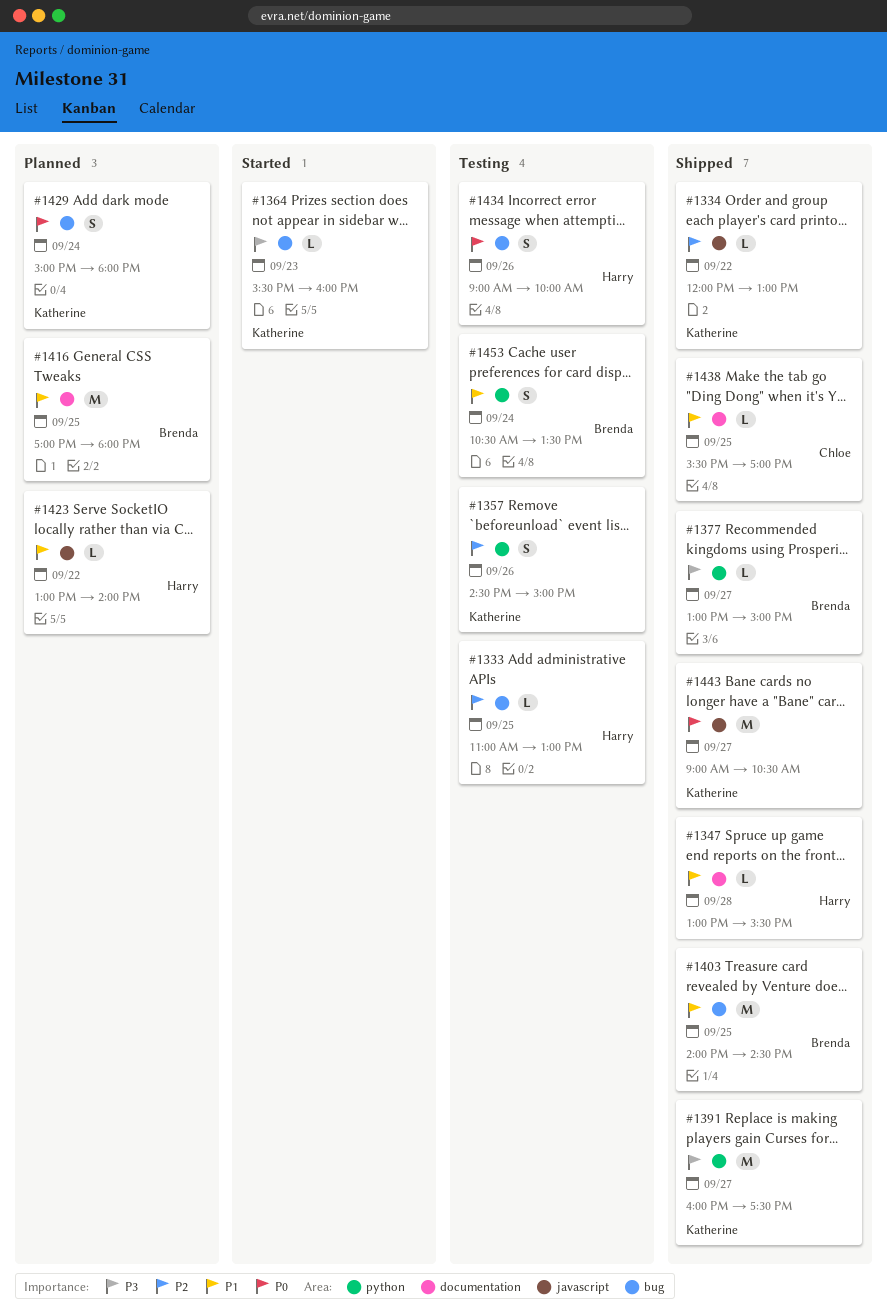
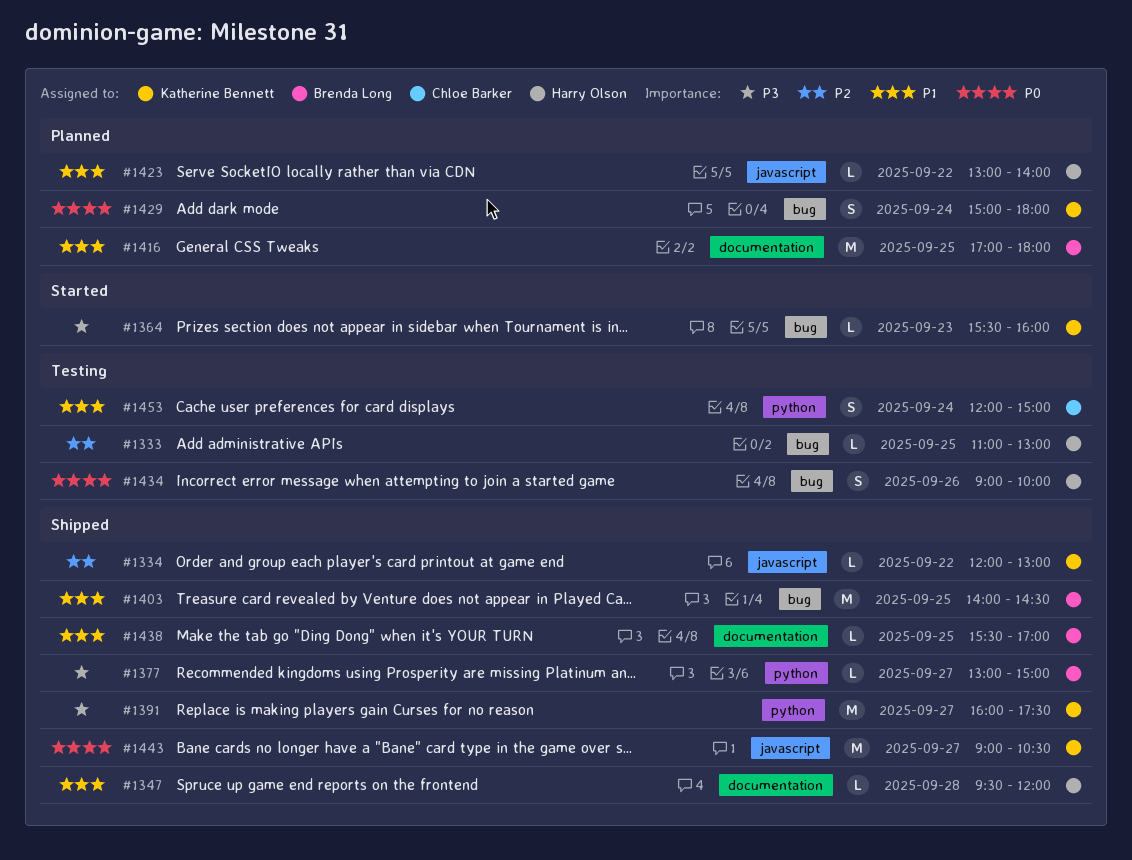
#1347, begins: 13:00 -> 09:30
#1347, ends: 15:30 -> 12:00
#1357: present -> none
#1438, owner: Chloe Barker -> Brenda Long
#1453, owner: Brenda Long -> Chloe Barker
#1453, begins: 10:30 -> 12:00
#1453, ends: 13:30 -> 15:00

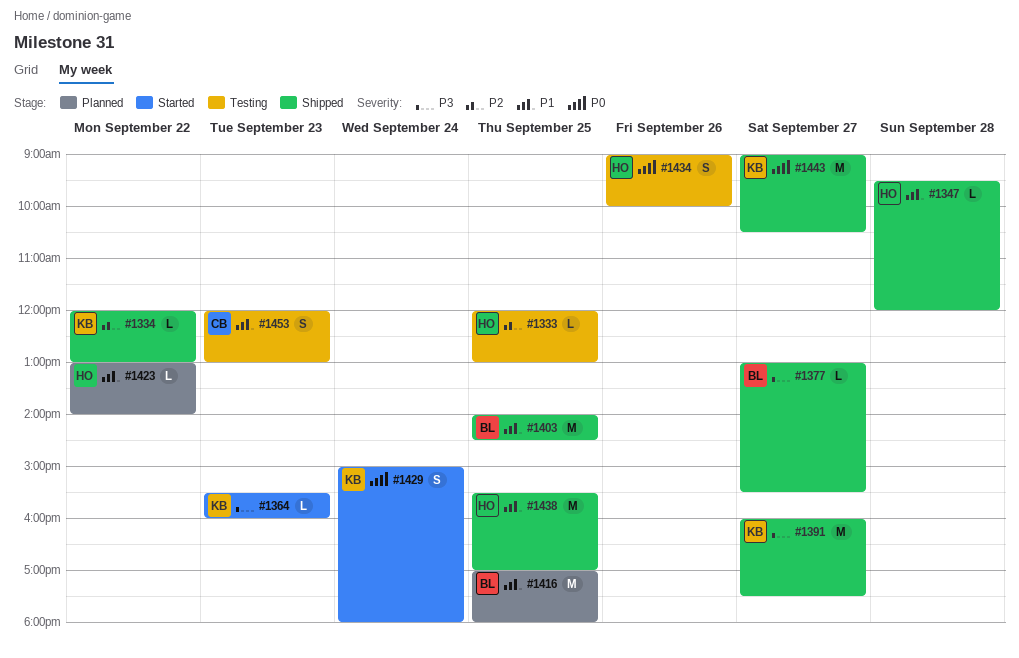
#1333, begins: 11:00 -> 12:00
#1377, ends: 15:00 -> 15:30
#1429, status: Planned -> Started
#1438, owner: Brenda Long -> Harry Olson
#1438, estimate: L -> M
#1453, day: Sep 24 -> Sep 23
#1453, ends: 15:00 -> 13:00

